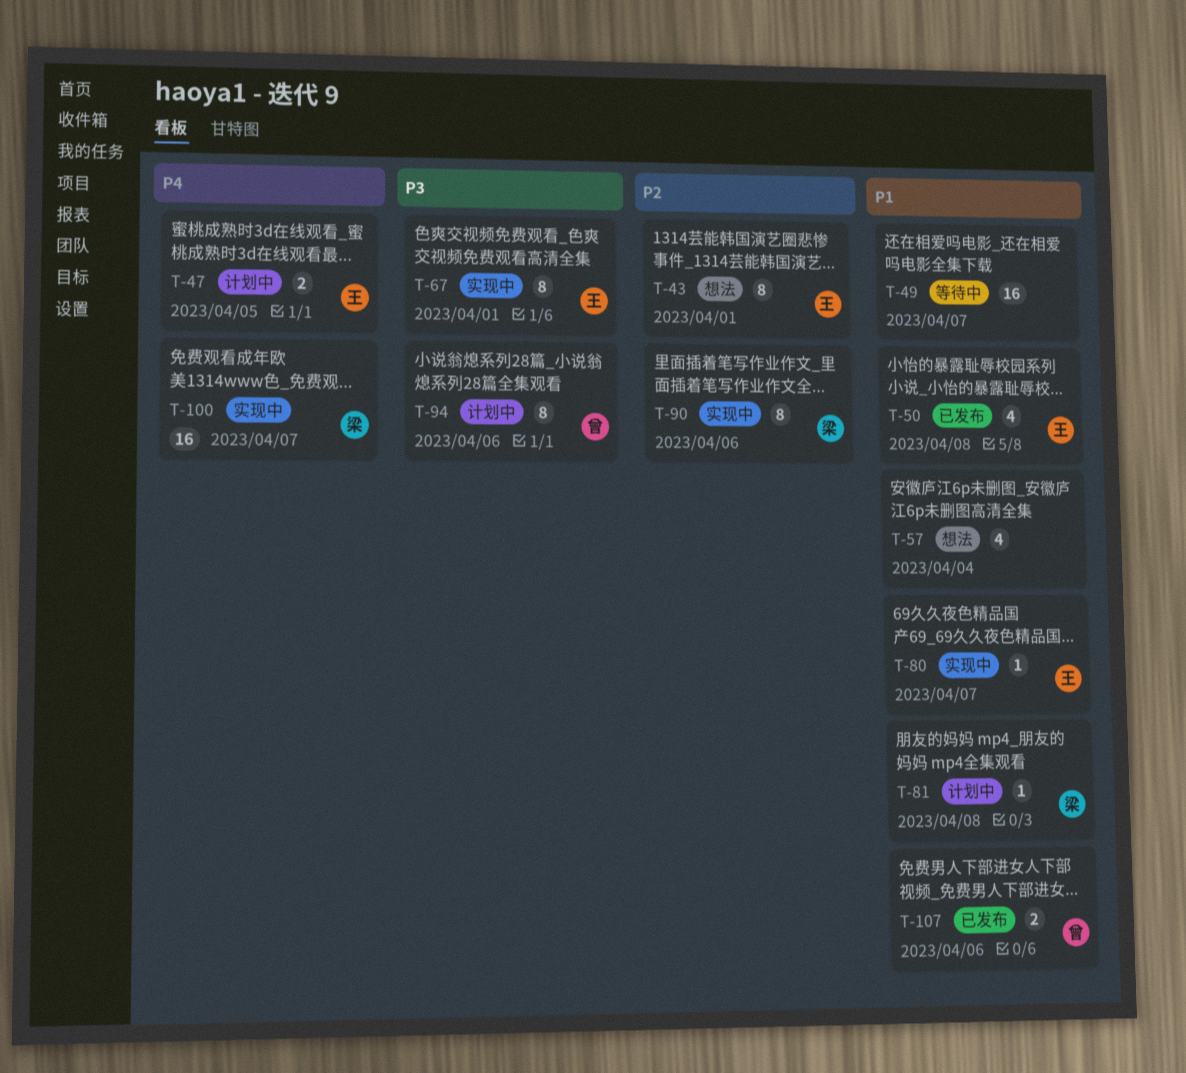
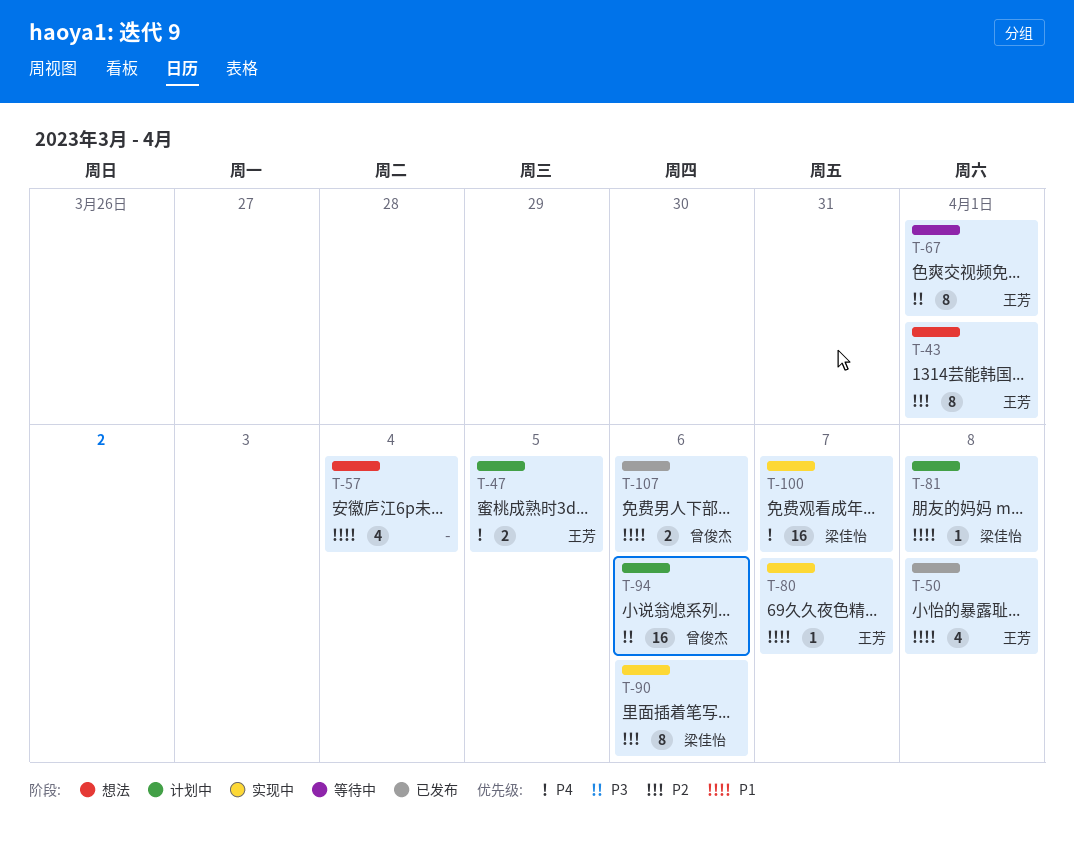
T-49: present -> none
T-67, status: 实现中 -> 等待中
T-94, estimate: 8 -> 16

